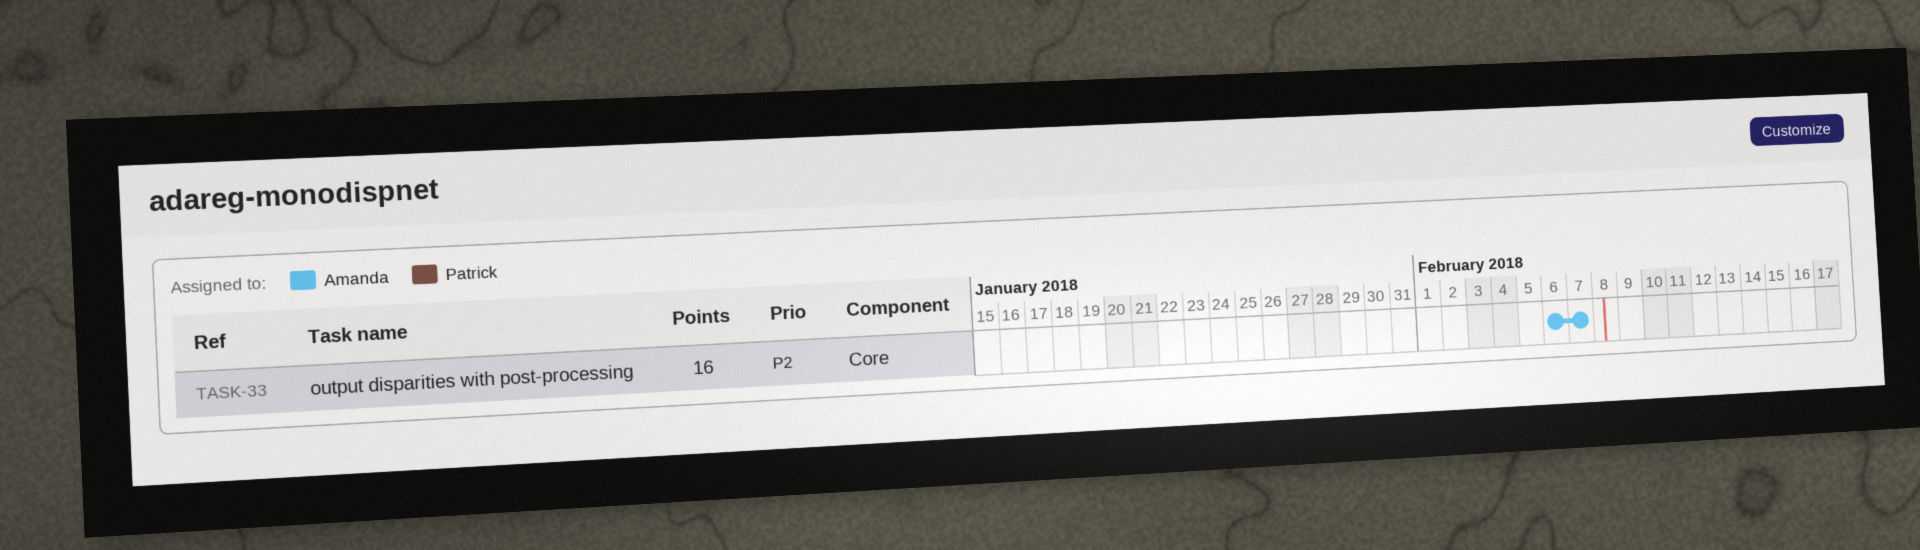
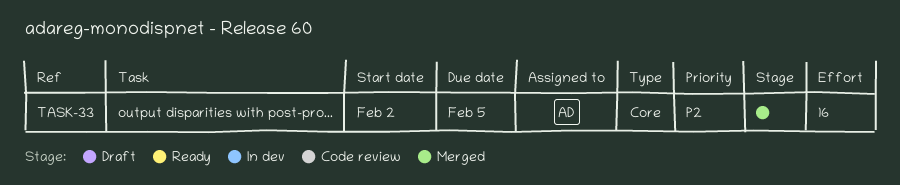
TASK-33, start: Feb 6 -> Feb 2
TASK-33, due: Feb 7 -> Feb 5

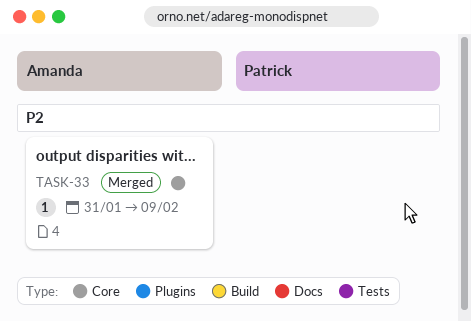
TASK-33, estimate: 16 -> 1
TASK-33, start: Feb 2 -> Jan 31
TASK-33, due: Feb 5 -> Feb 9

